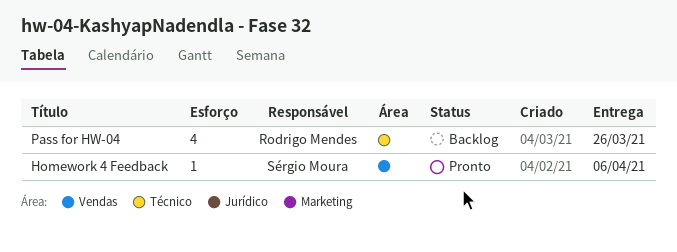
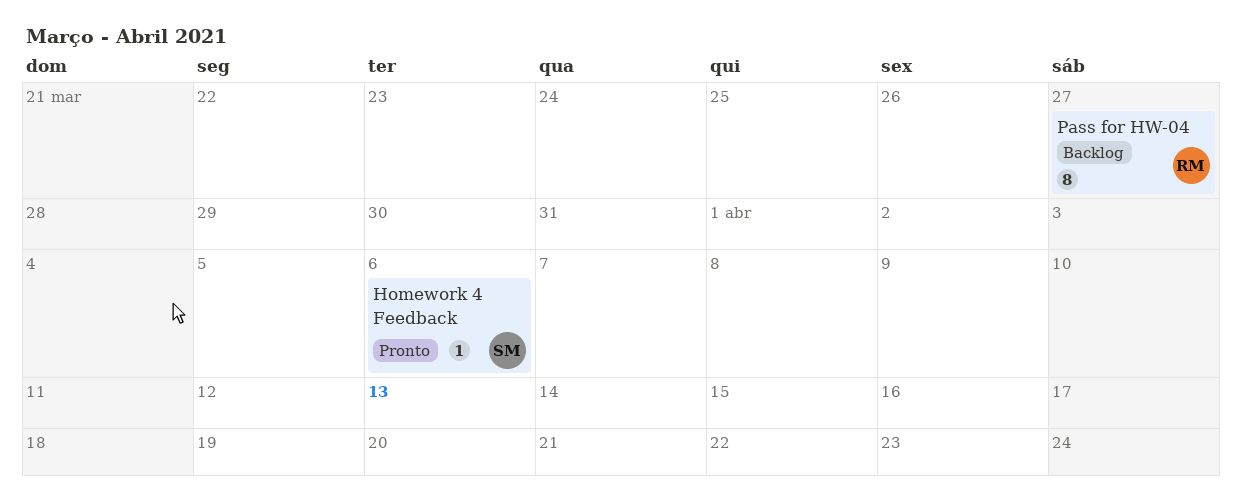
Pass for HW-04, estimate: 4 -> 8
Pass for HW-04, due: Mar 26 -> Mar 27

